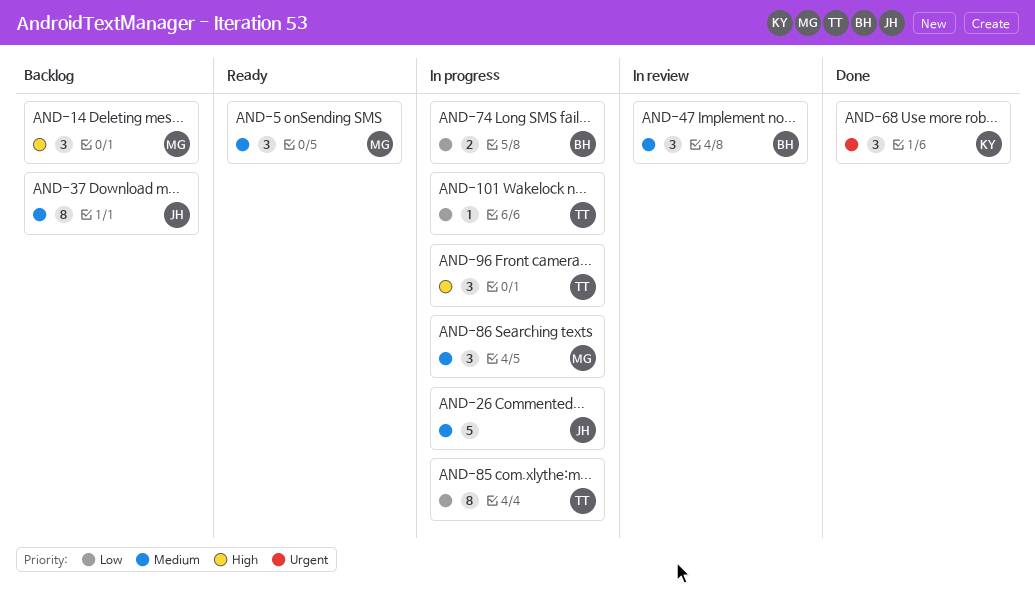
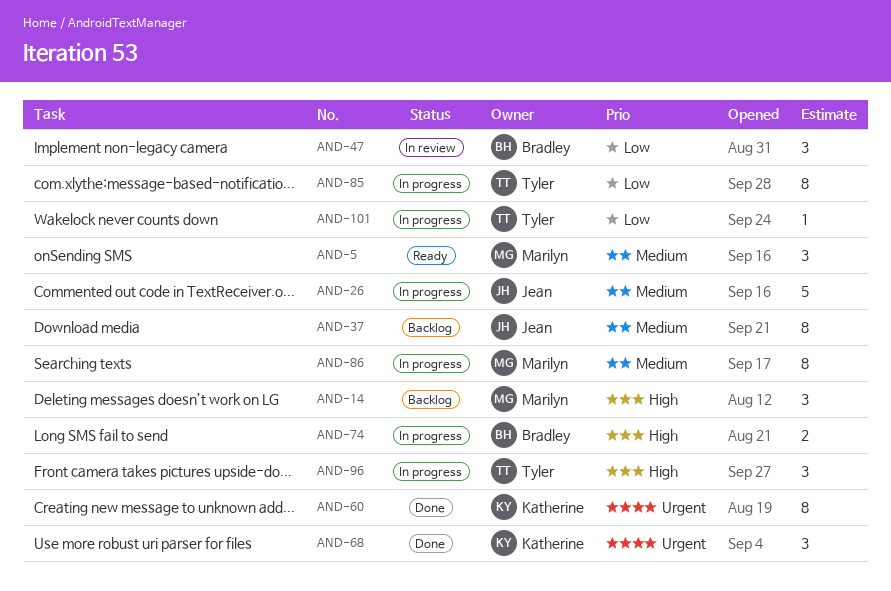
AND-47, priority: Medium -> Low
AND-60: none -> present
AND-74, priority: Low -> High
AND-86, estimate: 3 -> 8

